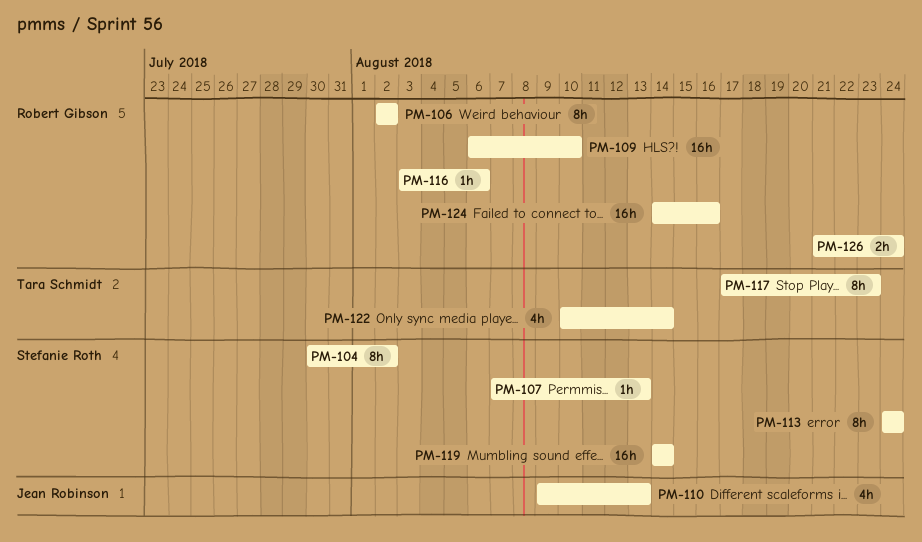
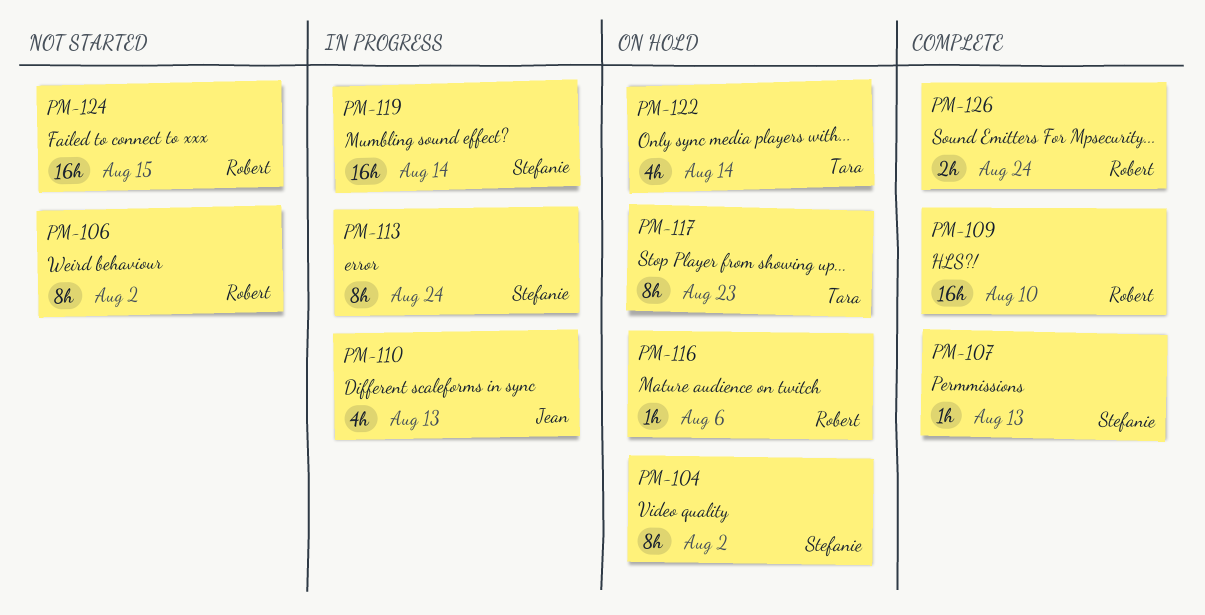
PM-124, due: Aug 16 -> Aug 15

